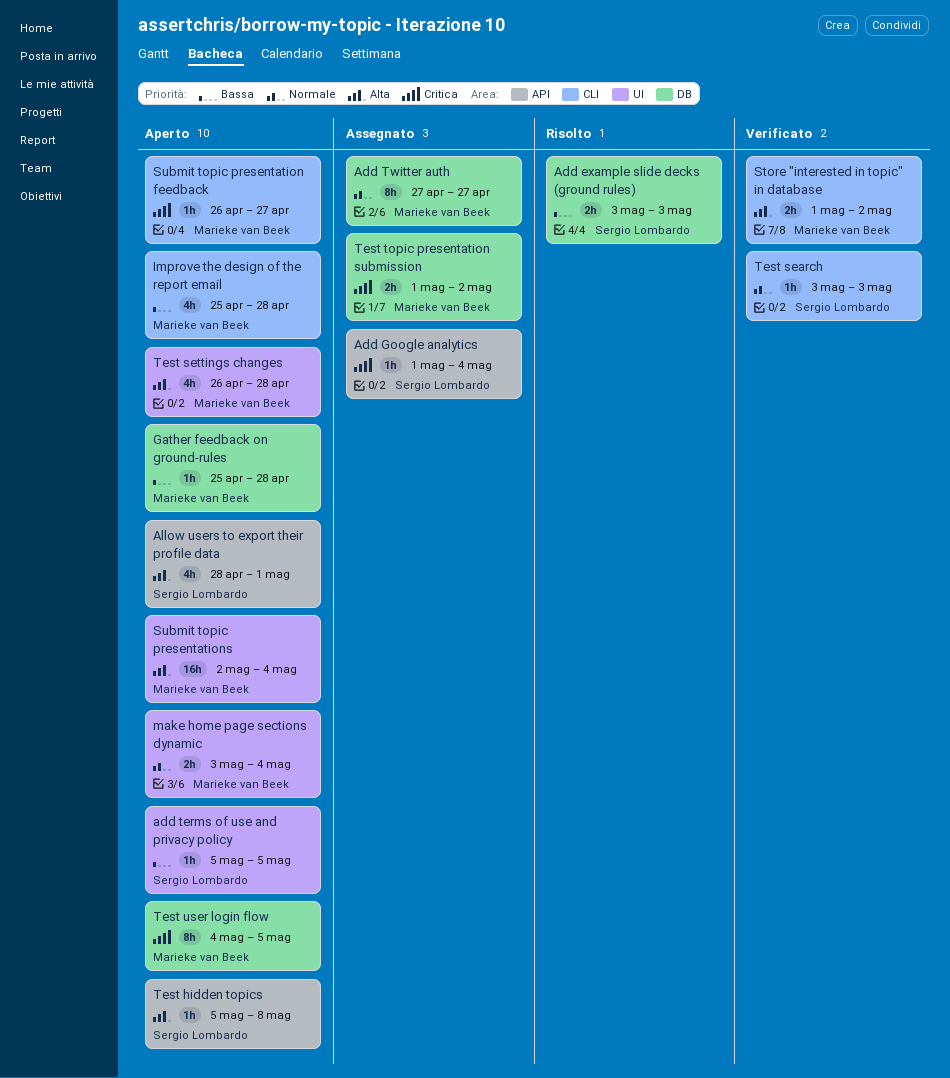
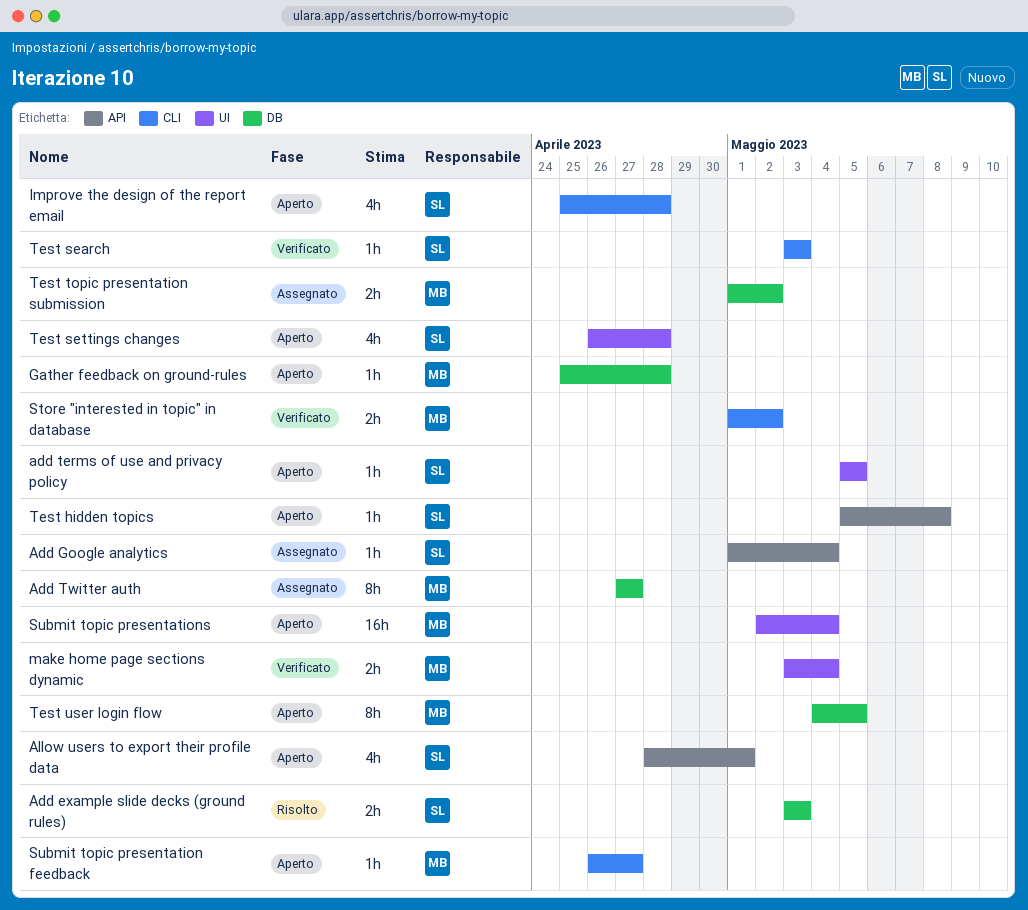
Improve the design of the report email, owner: Marieke van Beek -> Sergio Lombardo
make home page sections dynamic, status: Aperto -> Verificato
Test settings changes, owner: Marieke van Beek -> Sergio Lombardo

